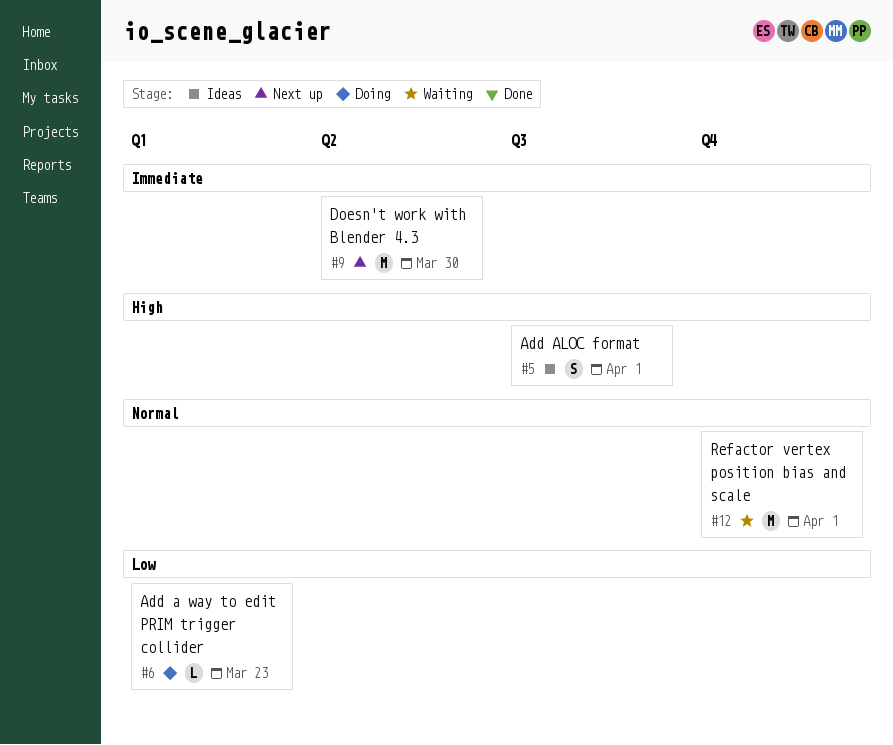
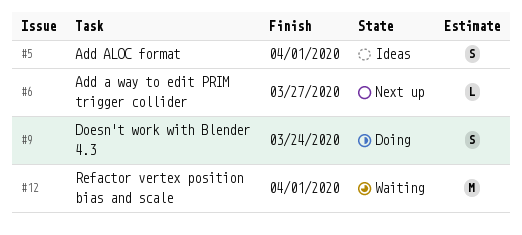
#6, status: Doing -> Next up
#6, due: Mar 23 -> Mar 27
#9, status: Next up -> Doing
#9, estimate: M -> S
#9, due: Mar 30 -> Mar 24

